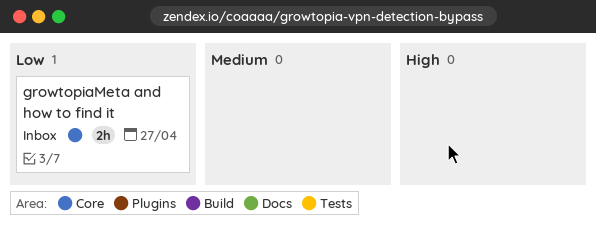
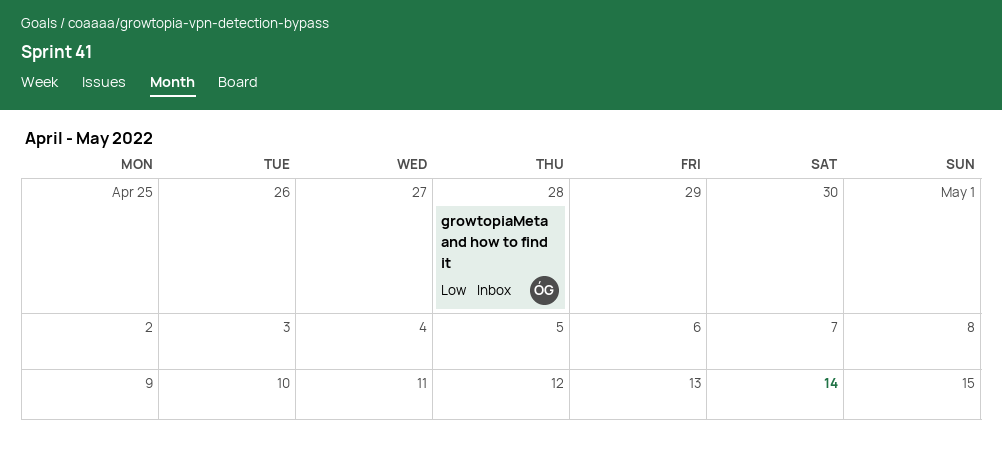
growtopiaMeta and how to find it, due: Apr 27 -> Apr 28

